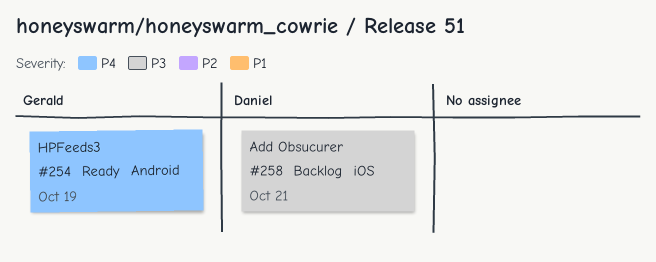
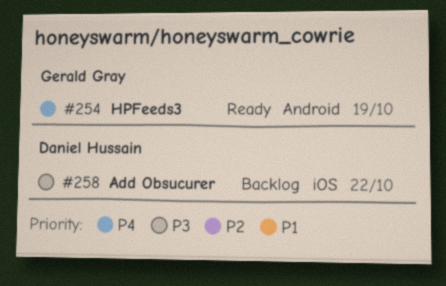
#258, due: Oct 21 -> Oct 22

